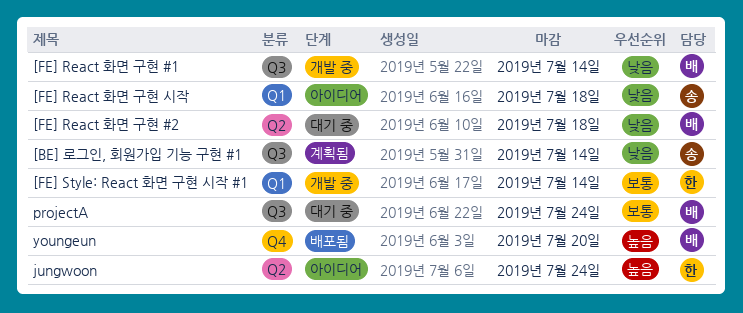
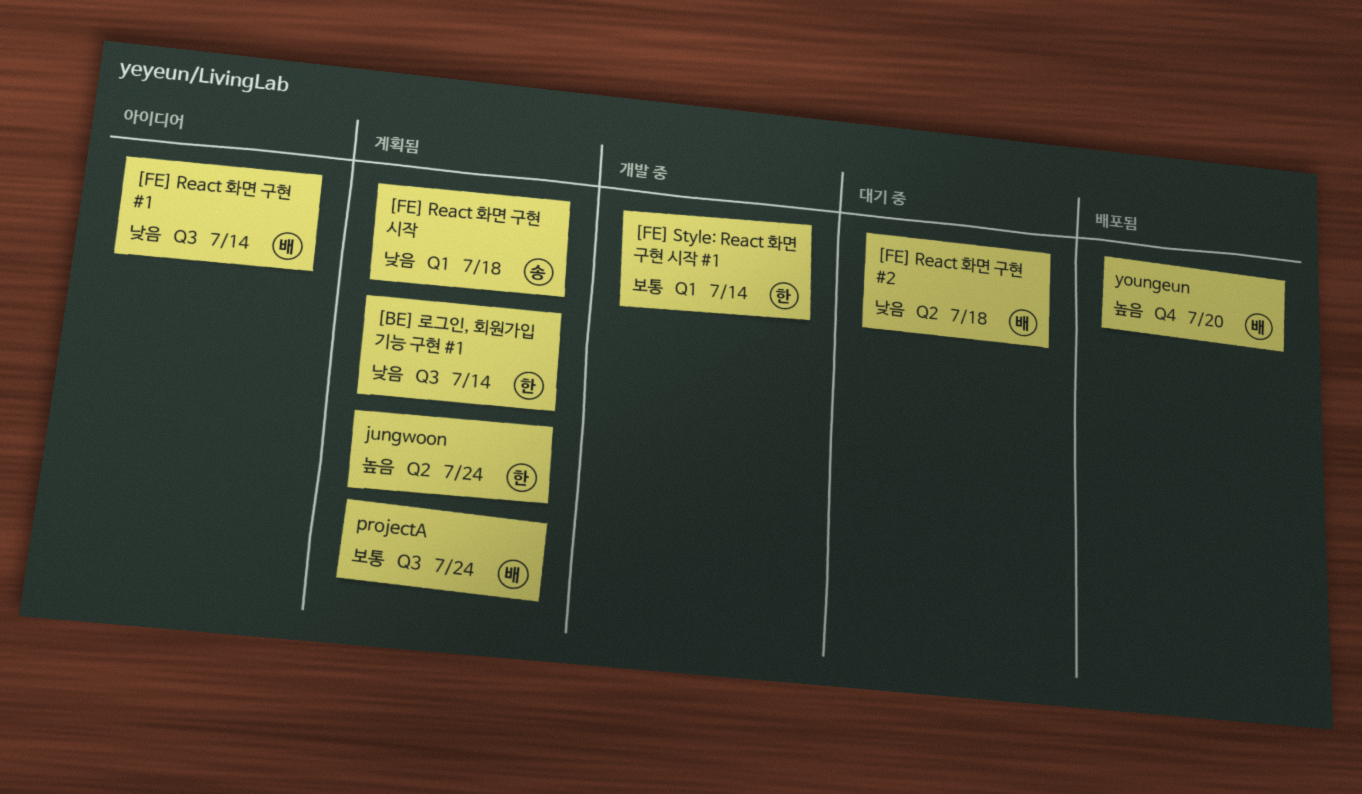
[BE] 로그인, 회원가입 기능 구현 #1, owner: 송 -> 한
[FE] React 화면 구현 #1, status: 개발 중 -> 아이디어
[FE] React 화면 구현 시작, status: 아이디어 -> 계획됨
jungwoon, status: 아이디어 -> 계획됨
projectA, status: 대기 중 -> 계획됨

